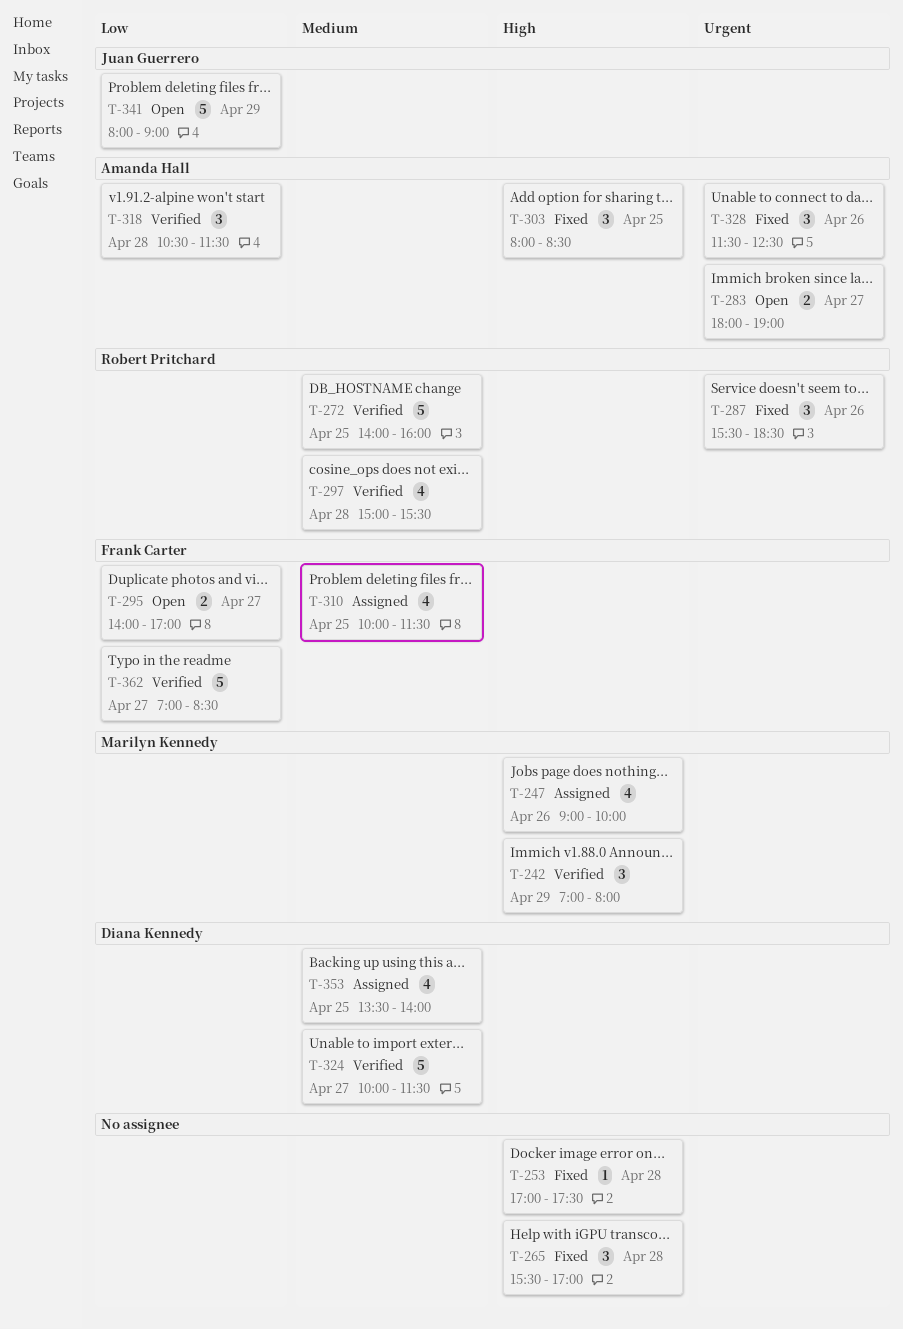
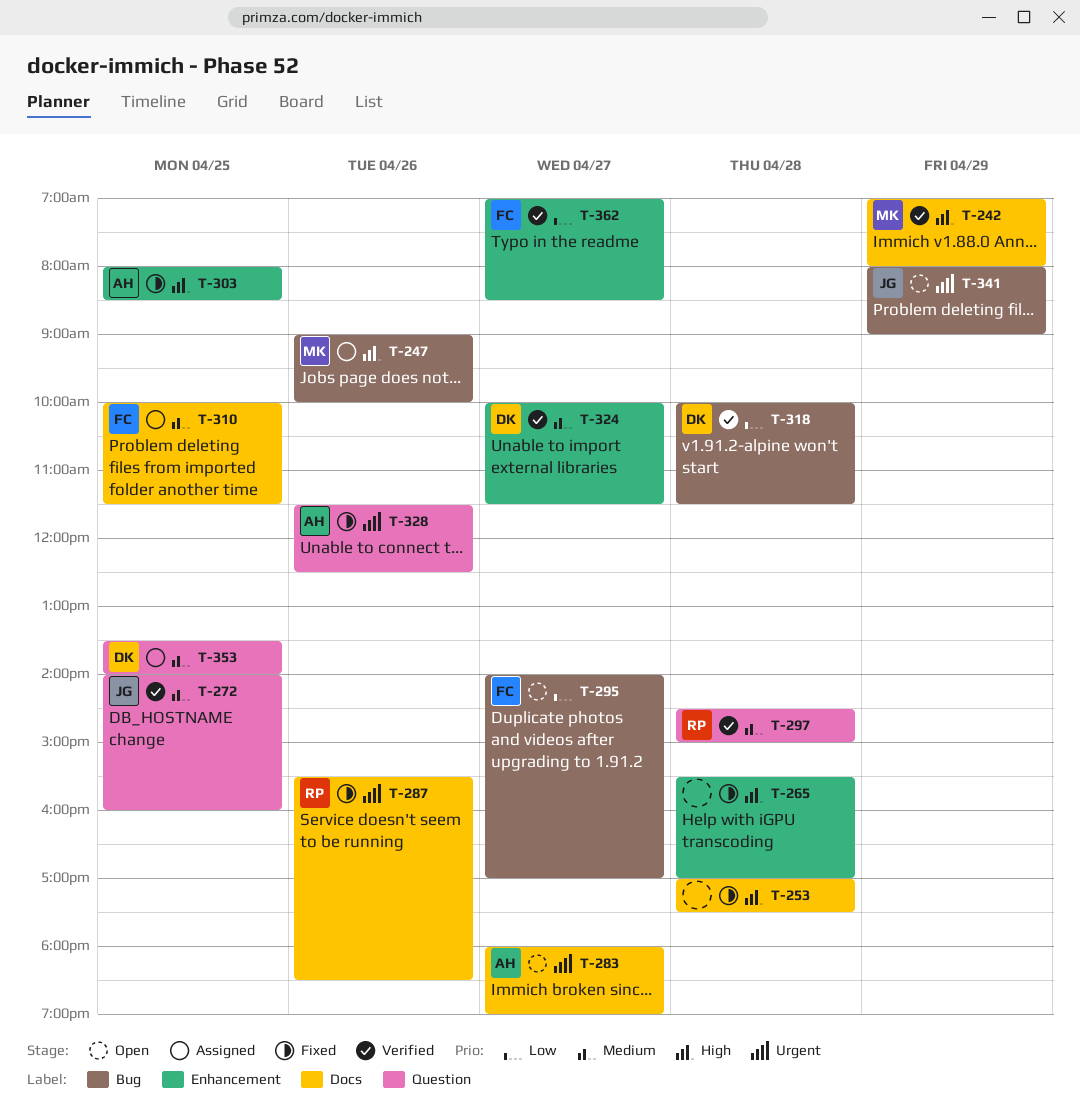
T-272, owner: Robert Pritchard -> Juan Guerrero
T-297, begins: 15:00 -> 14:30
T-297, ends: 15:30 -> 15:00
T-318, owner: Amanda Hall -> Diana Kennedy
T-318, begins: 10:30 -> 10:00
T-341, priority: Low -> Urgent

